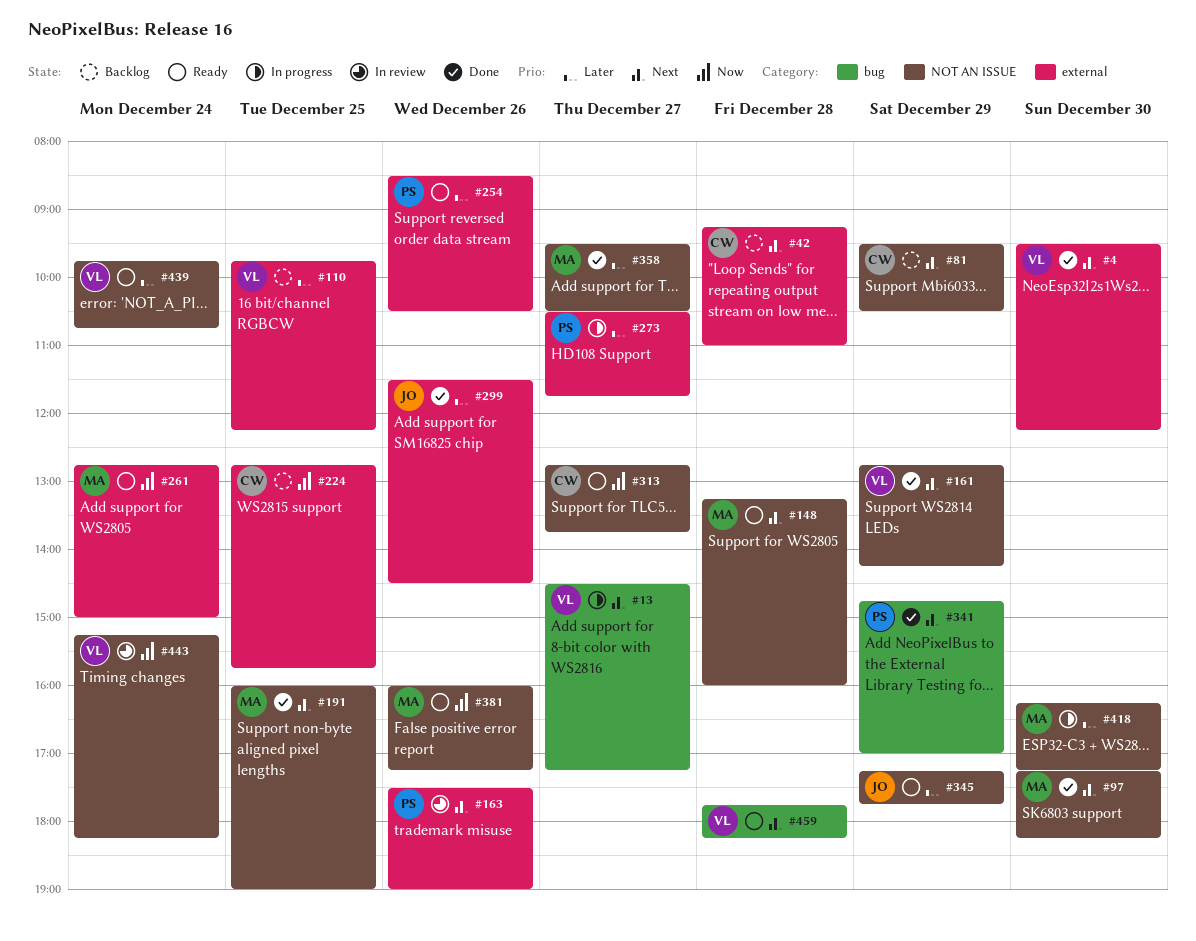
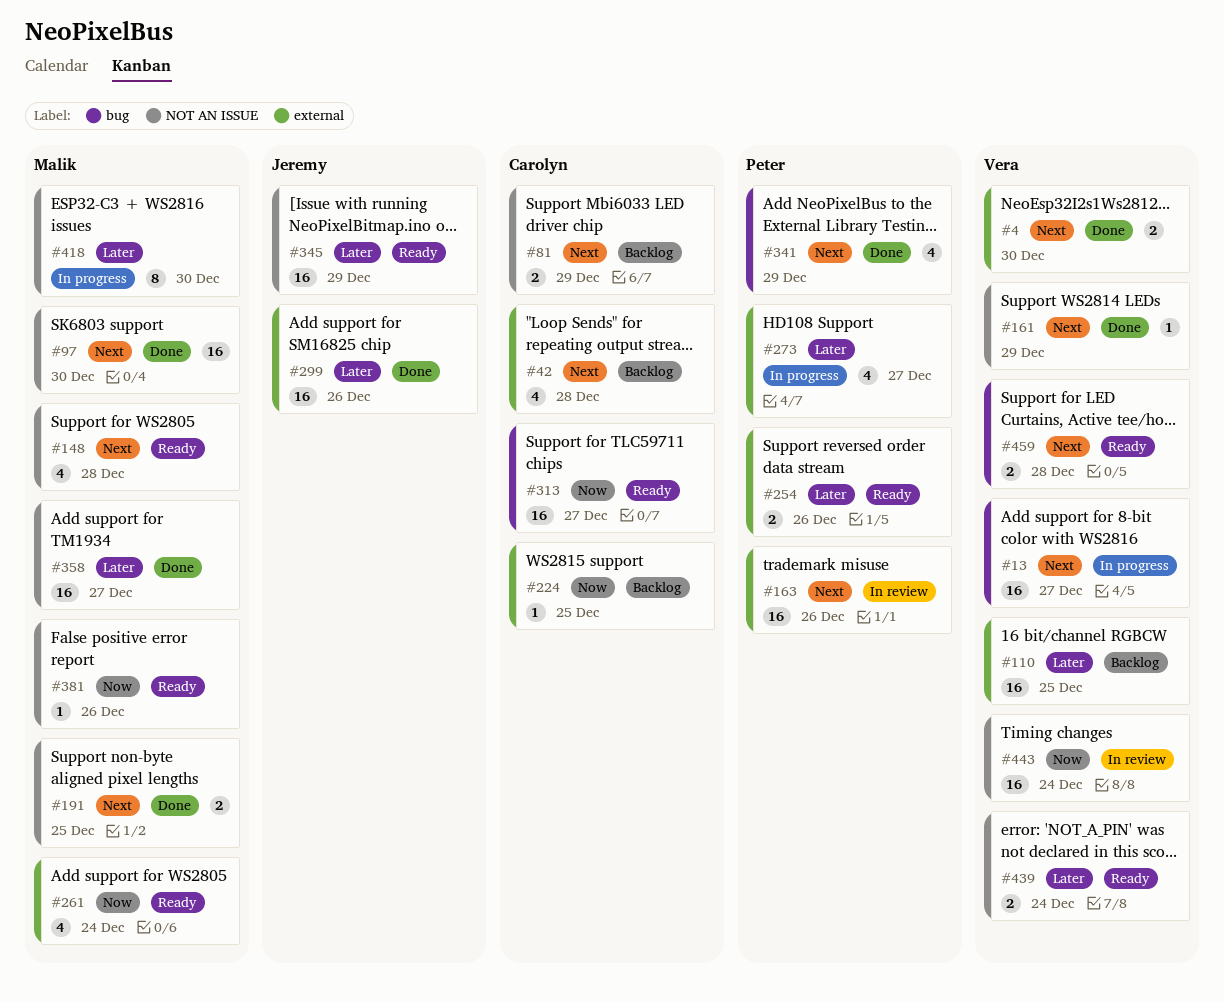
#313, label: NOT AN ISSUE -> bug

